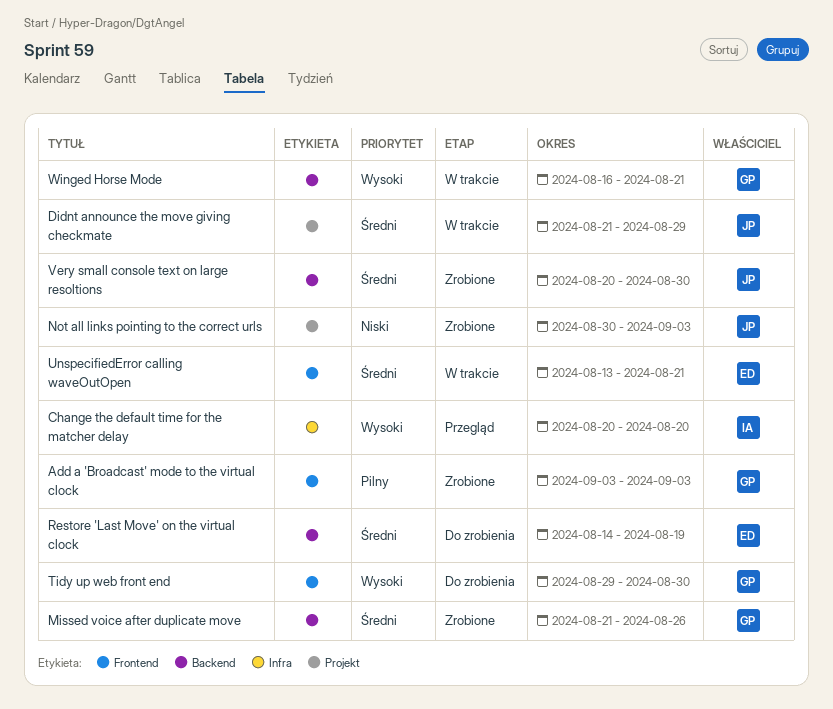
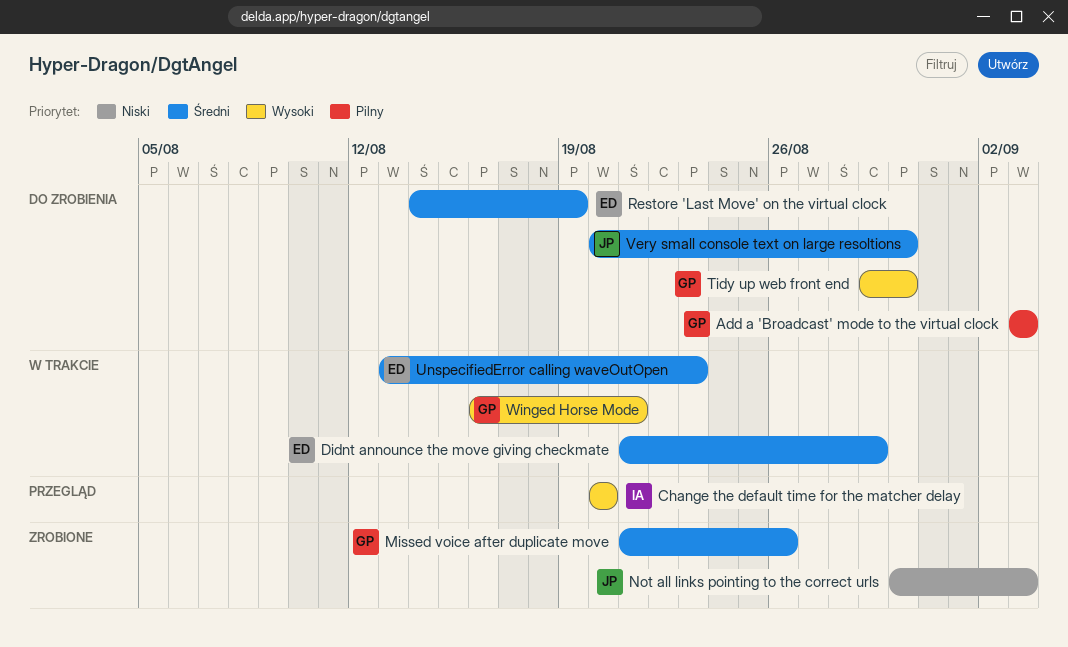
Add a 'Broadcast' mode to the virtual clock, status: Zrobione -> Do zrobienia
Didnt announce the move giving checkmate, owner: JP -> ED
UnspecifiedError calling waveOutOpen, due: Aug 21 -> Aug 23
Very small console text on large resoltions, status: Zrobione -> Do zrobienia

